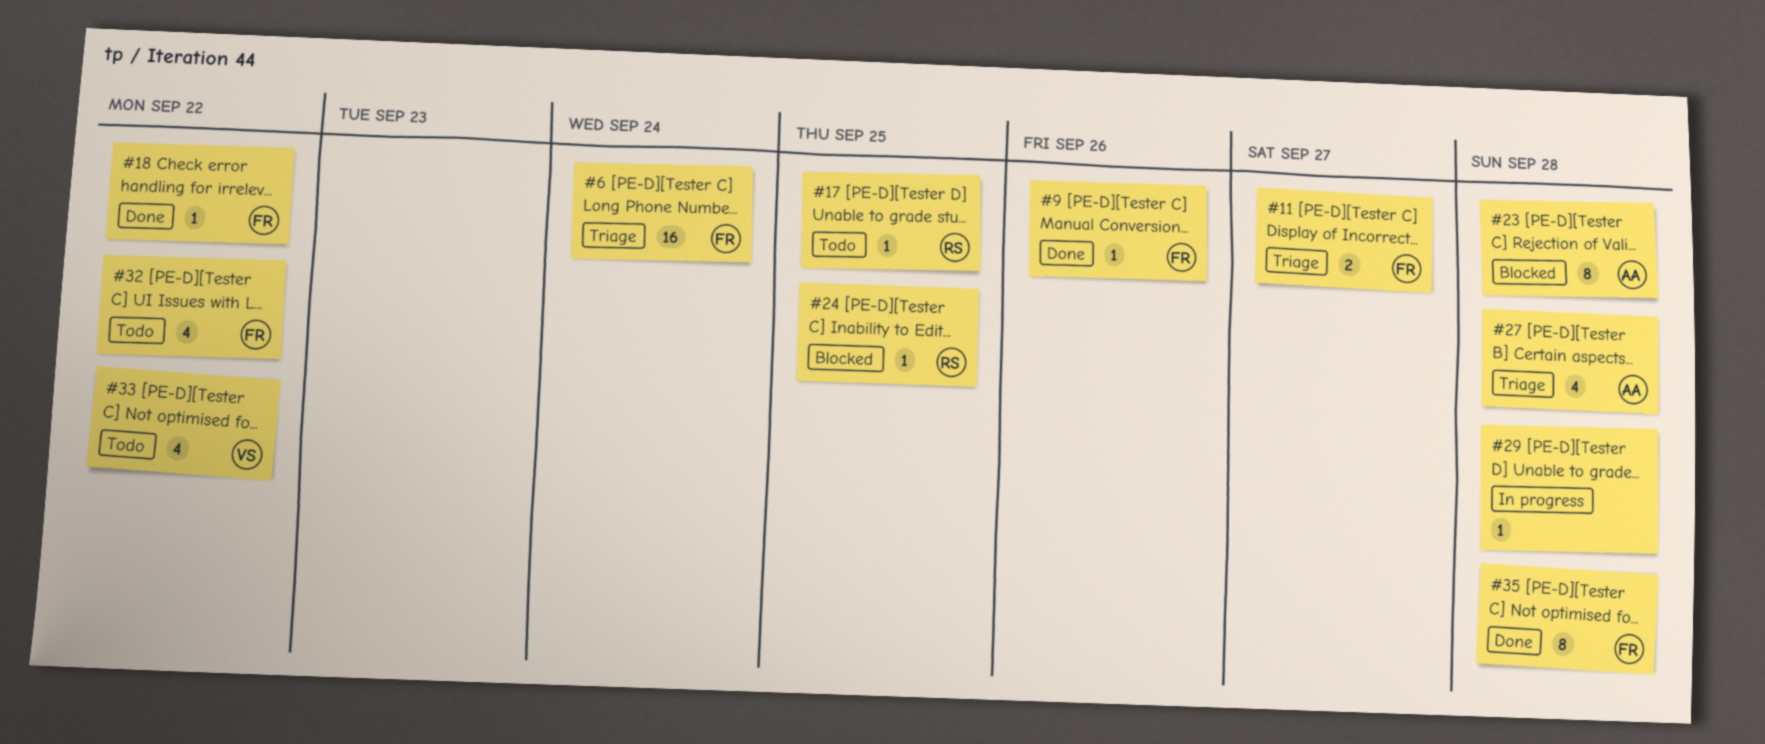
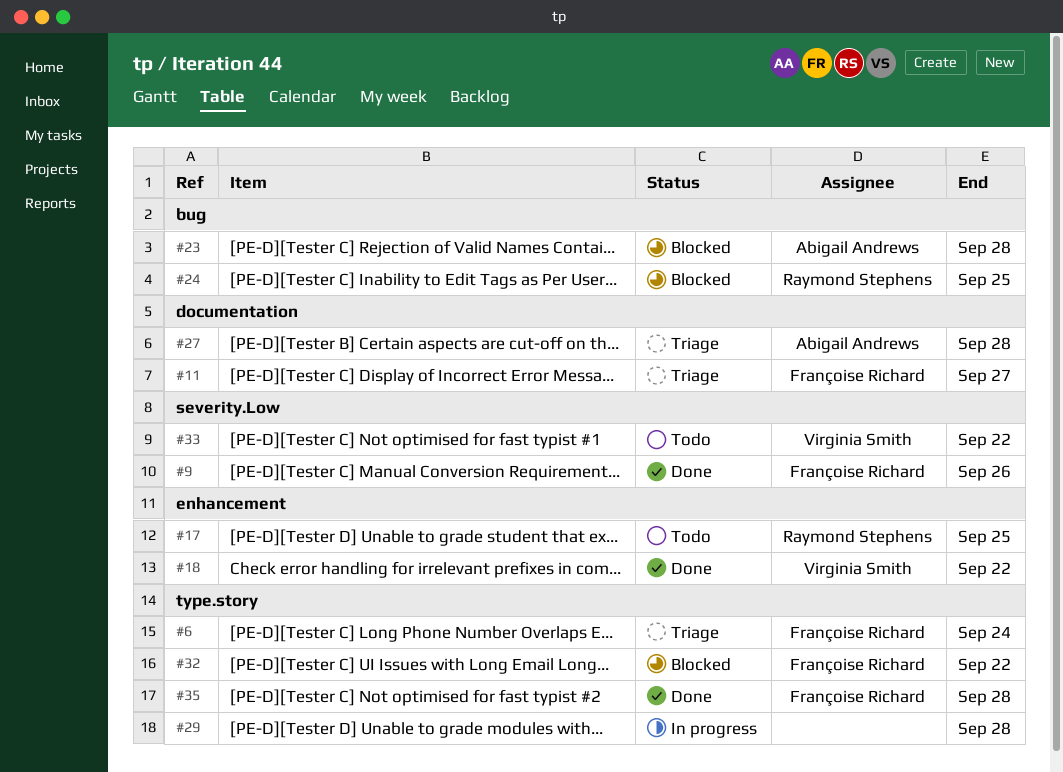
#18, owner: Françoise Richard -> Virginia Smith
#32, status: Todo -> Blocked

